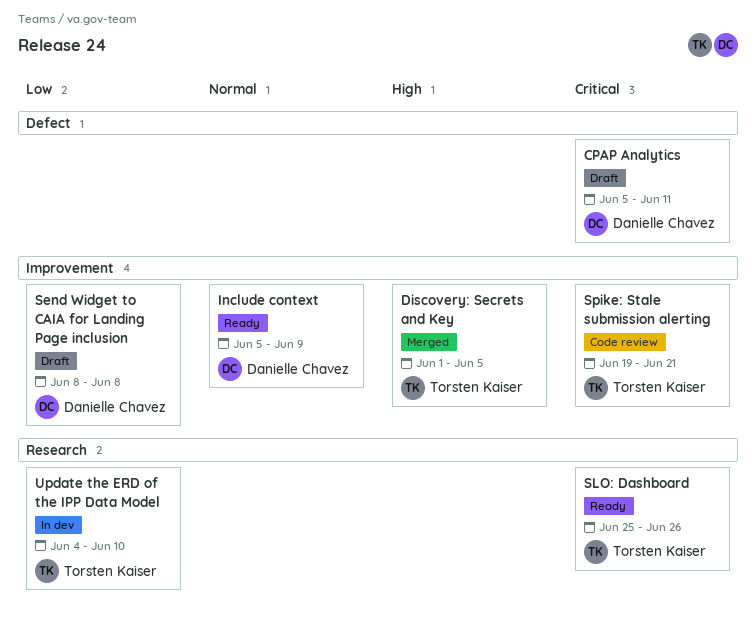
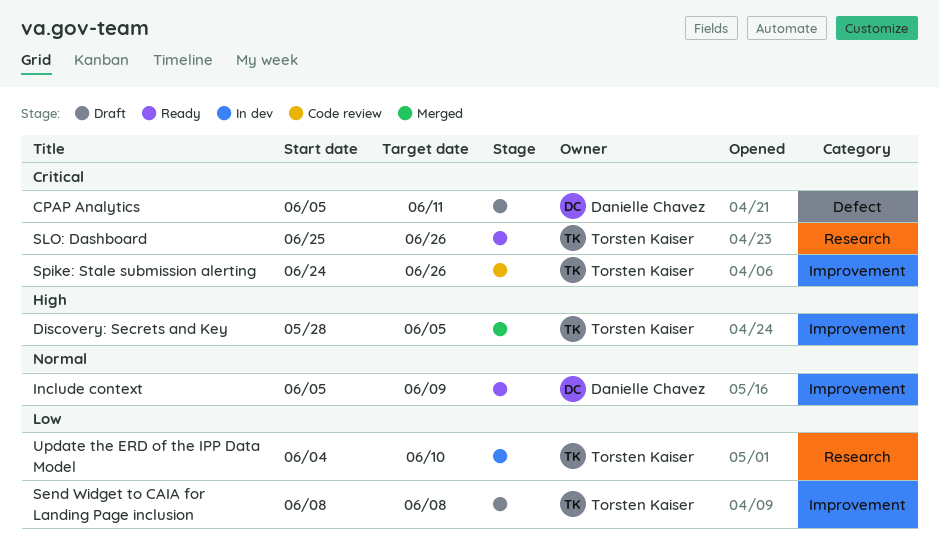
Discovery: Secrets and Key, start: Jun 1 -> May 28
Send Widget to CAIA for Landing Page inclusion, owner: Danielle Chavez -> Torsten Kaiser
Spike: Stale submission alerting, start: Jun 19 -> Jun 24
Spike: Stale submission alerting, due: Jun 21 -> Jun 26

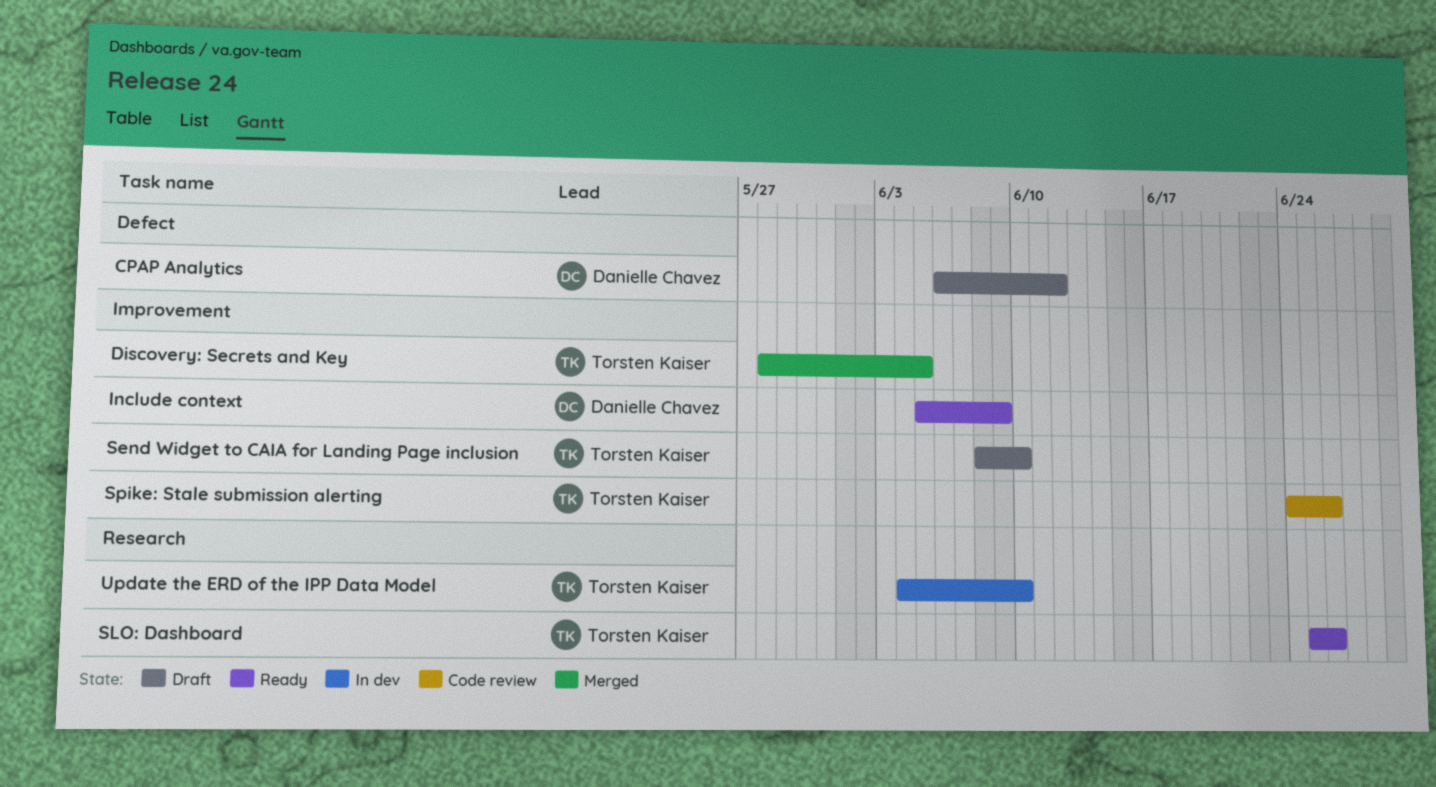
CPAP Analytics, start: Jun 5 -> Jun 6
CPAP Analytics, due: Jun 11 -> Jun 12
Send Widget to CAIA for Landing Page inclusion, due: Jun 8 -> Jun 10

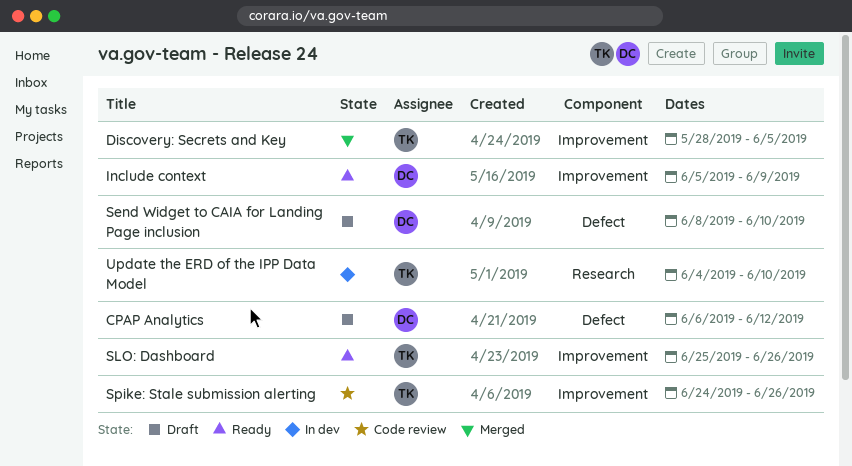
Send Widget to CAIA for Landing Page inclusion, owner: Torsten Kaiser -> Danielle Chavez
Send Widget to CAIA for Landing Page inclusion, label: Improvement -> Defect
SLO: Dashboard, label: Research -> Improvement

